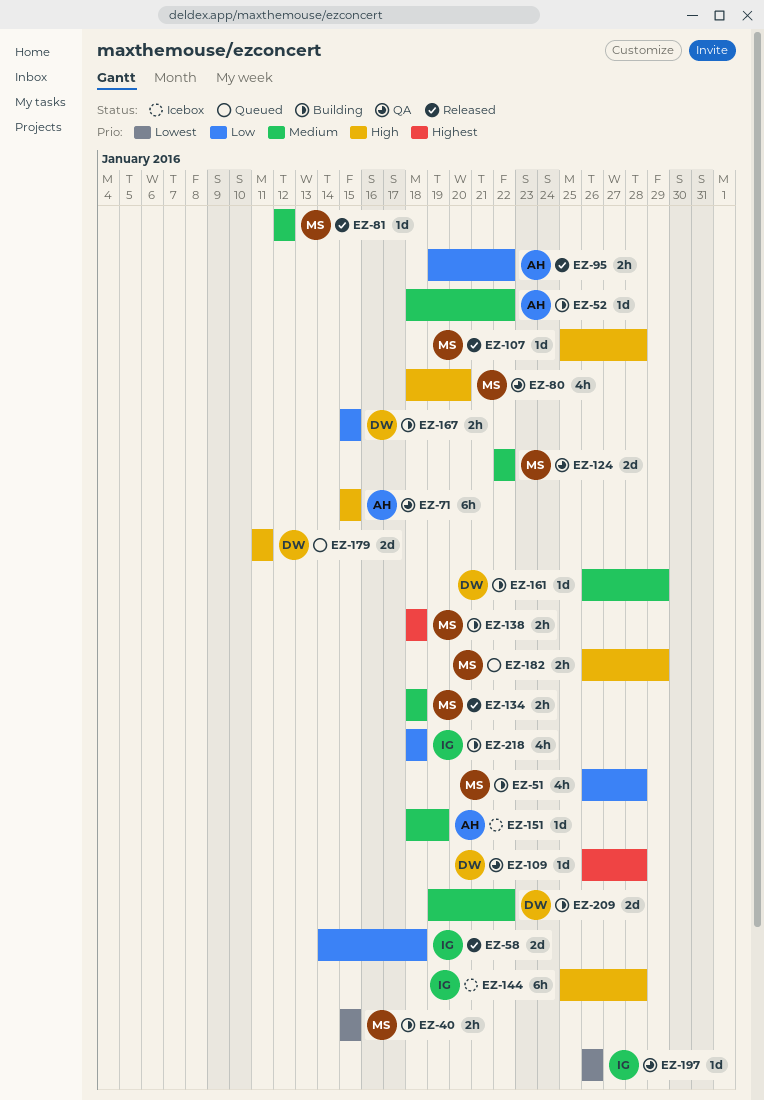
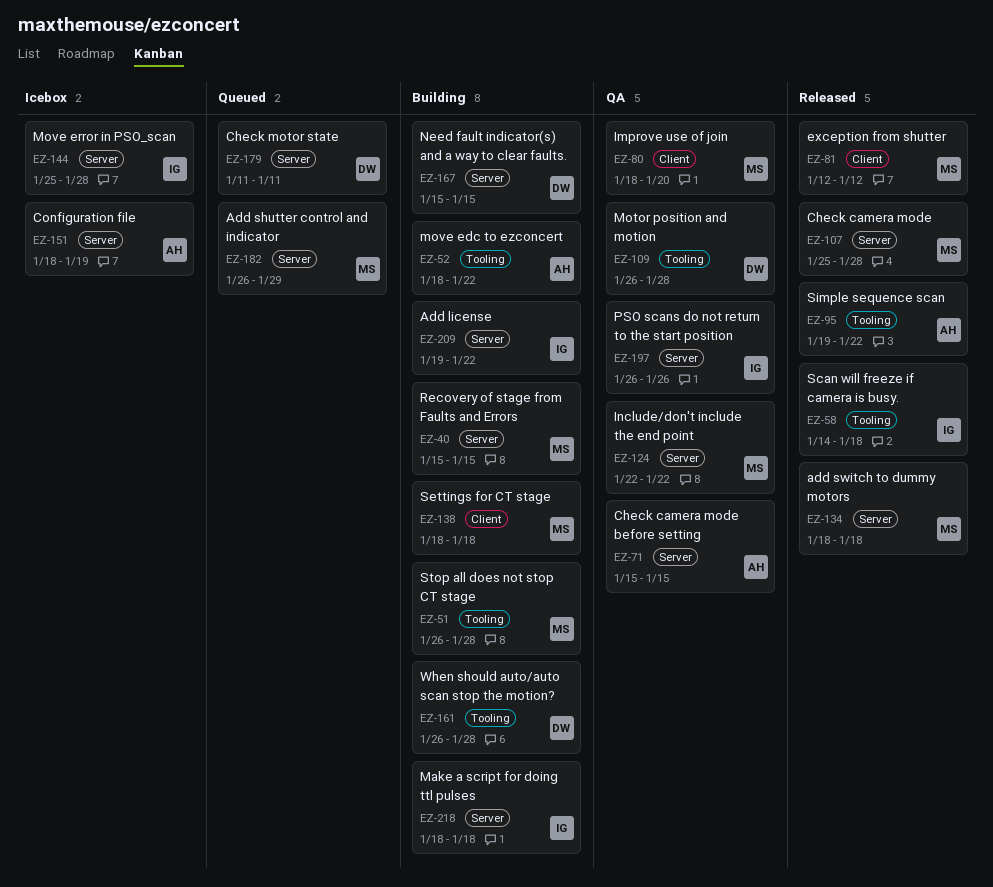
EZ-161, due: Jan 29 -> Jan 28
EZ-209, owner: DW -> IG

